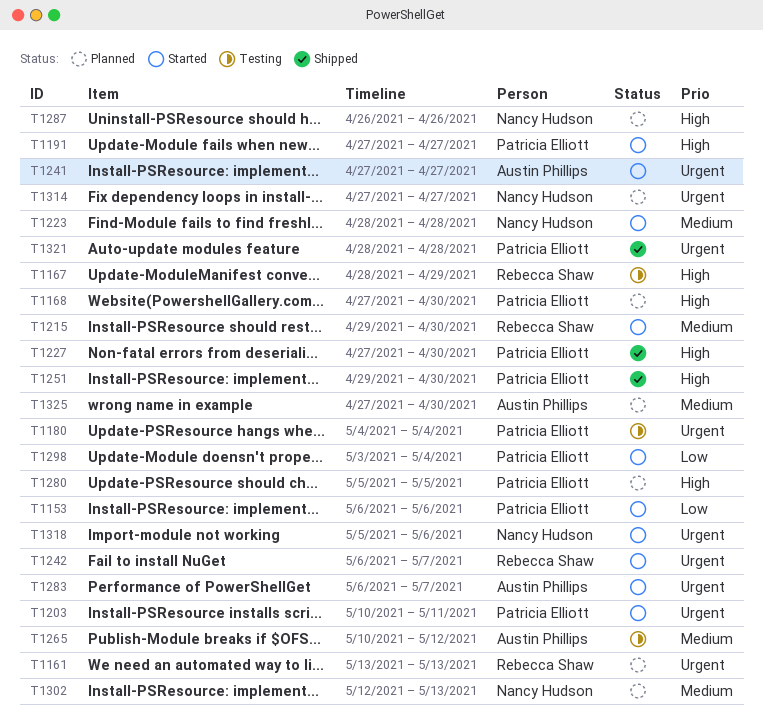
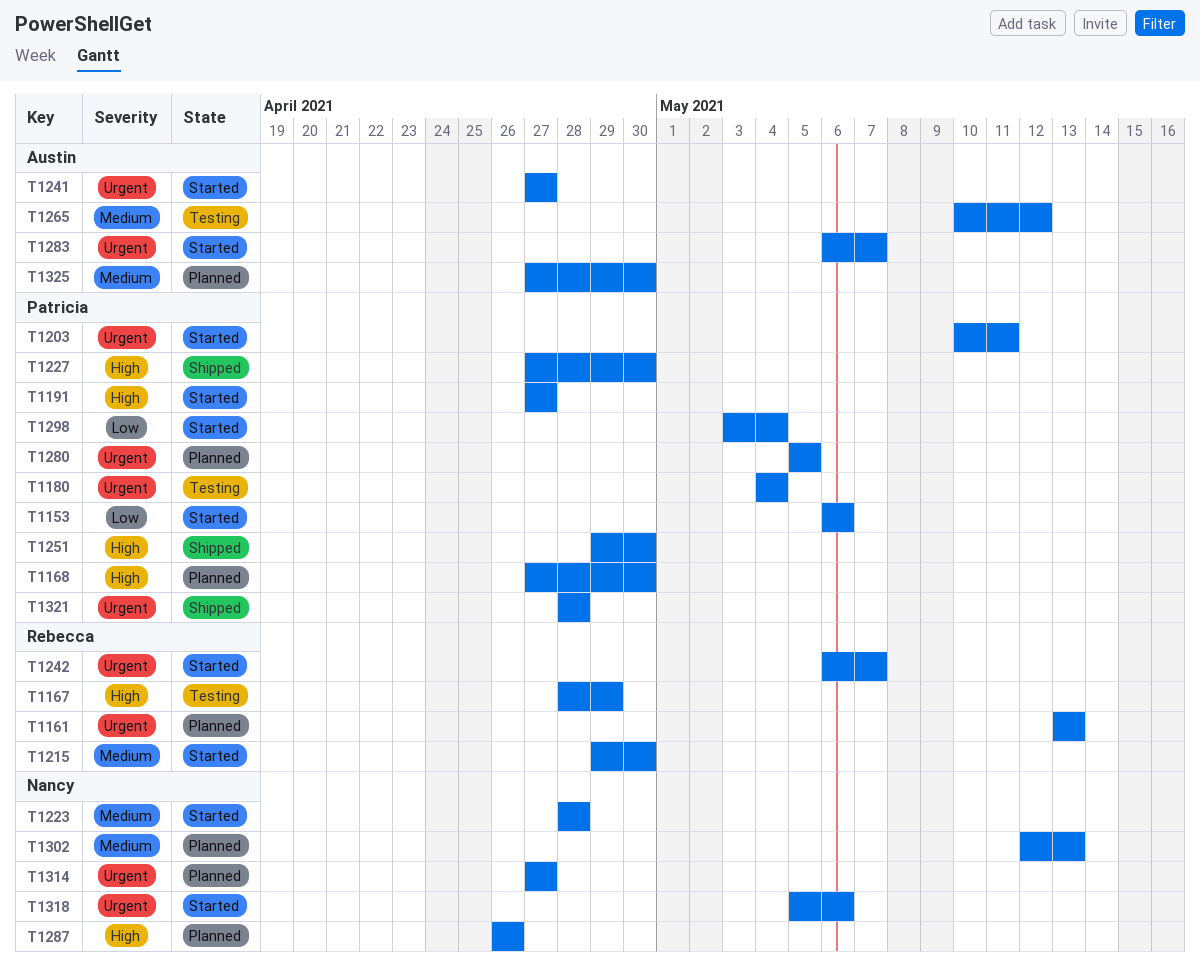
T1280, priority: High -> Urgent

